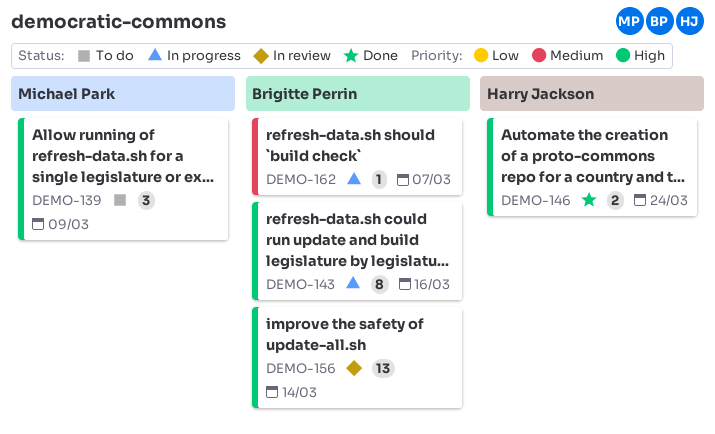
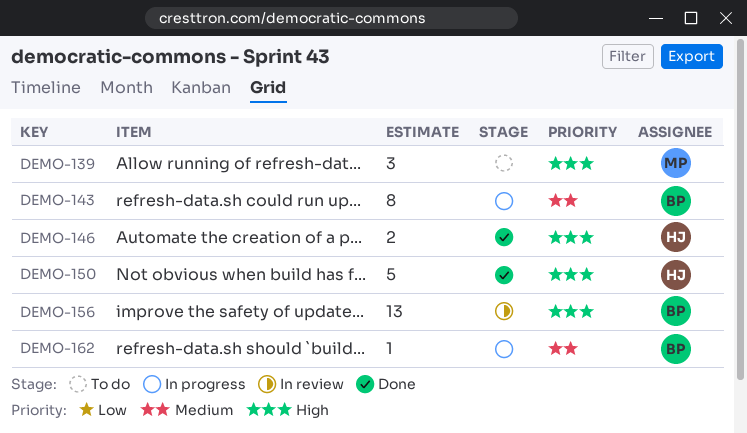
DEMO-143, priority: High -> Medium
DEMO-150: none -> present

